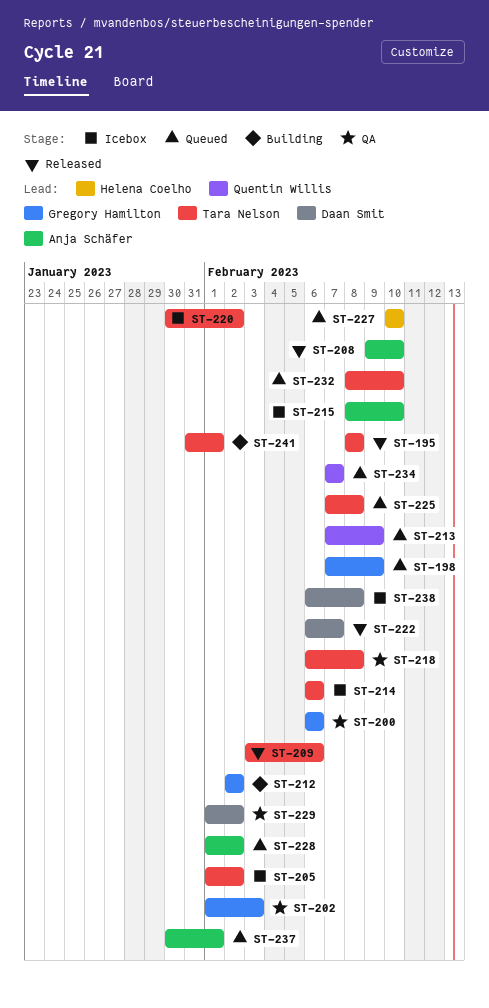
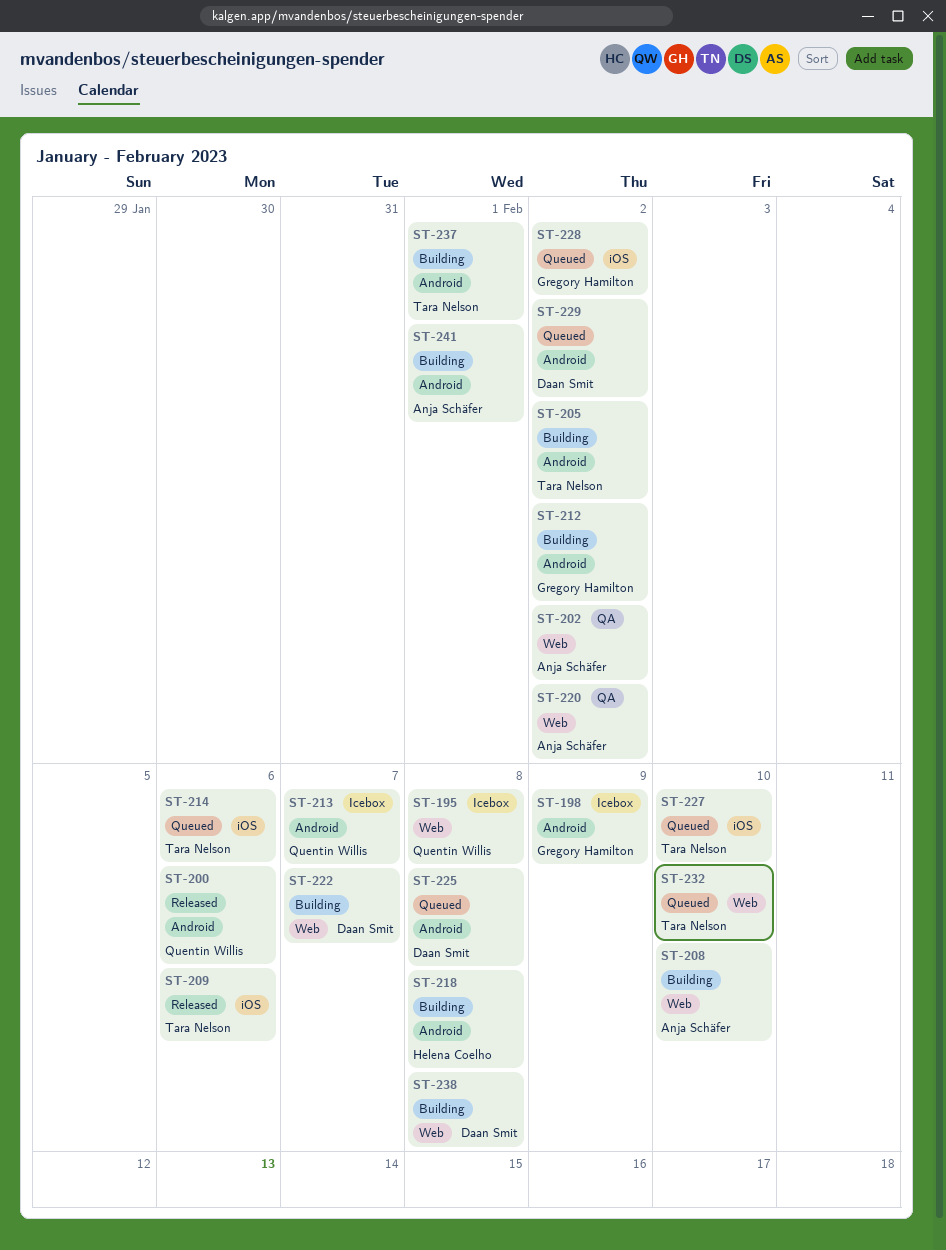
ST-195, status: Released -> Icebox
ST-195, owner: Tara Nelson -> Quentin Willis
ST-198, status: Queued -> Icebox
ST-200, status: QA -> Released
ST-200, owner: Gregory Hamilton -> Quentin Willis
ST-202, owner: Gregory Hamilton -> Anja Schäfer
ST-202, due: Feb 3 -> Feb 2
ST-205, status: Icebox -> Building
ST-208, status: Released -> Building
ST-213, status: Queued -> Icebox
ST-213, due: Feb 9 -> Feb 7
ST-214, status: Icebox -> Queued
ST-215: present -> none
ST-218, status: QA -> Building
ST-218, owner: Tara Nelson -> Helena Coelho
ST-220, status: Icebox -> QA
ST-220, owner: Tara Nelson -> Anja Schäfer
ST-222, status: Released -> Building
ST-225, owner: Tara Nelson -> Daan Smit
ST-227, owner: Helena Coelho -> Tara Nelson
ST-228, owner: Anja Schäfer -> Gregory Hamilton
ST-229, status: QA -> Queued
ST-234: present -> none
ST-237, status: Queued -> Building
ST-237, owner: Anja Schäfer -> Tara Nelson
ST-238, status: Icebox -> Building
ST-241, owner: Tara Nelson -> Anja Schäfer

